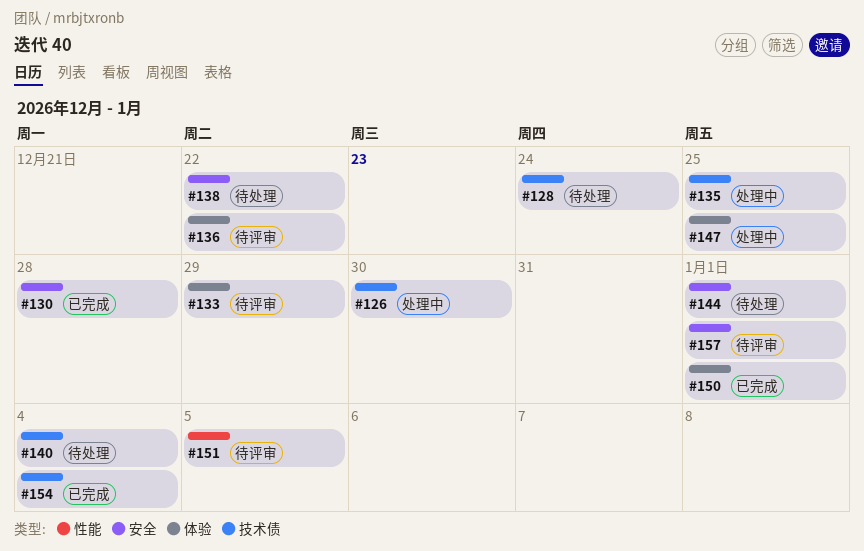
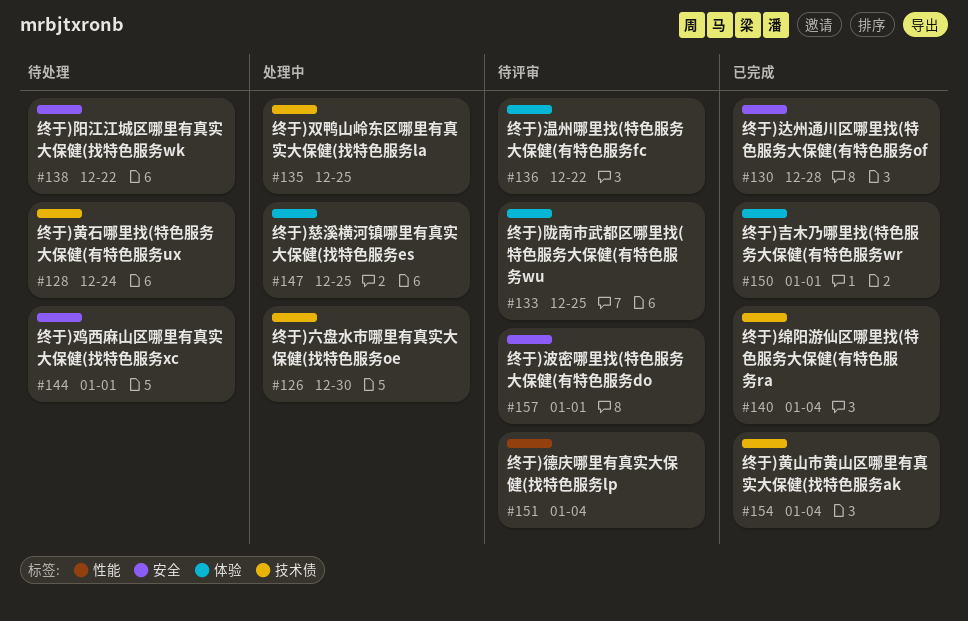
#133, due: Dec 29 -> Dec 25
#140, status: 待处理 -> 已完成
#151, due: Jan 5 -> Jan 4

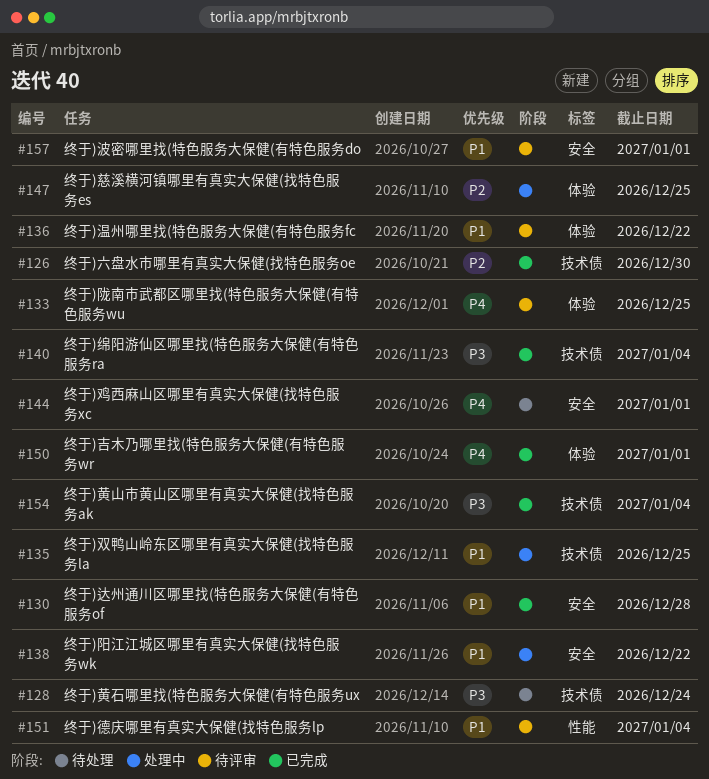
#126, status: 处理中 -> 已完成
#138, status: 待处理 -> 处理中

